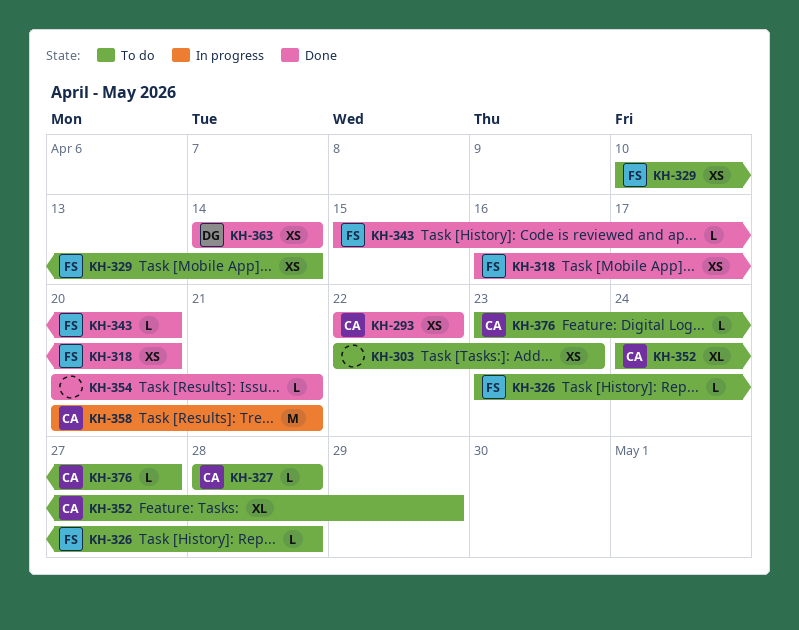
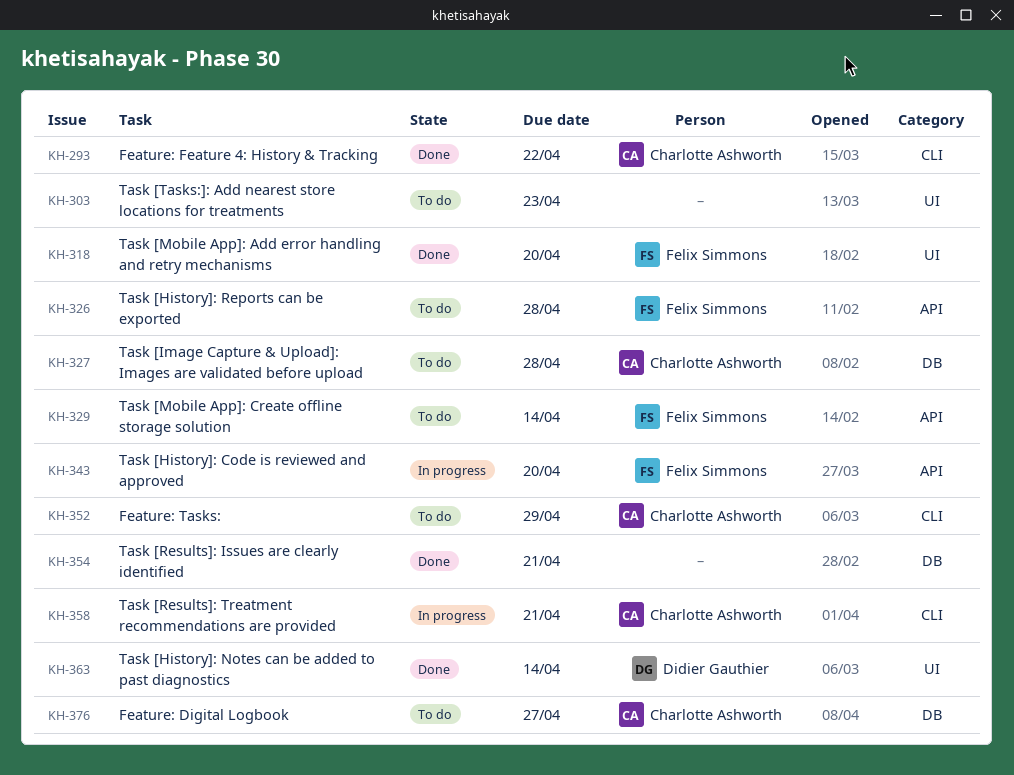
KH-343, status: Done -> In progress

